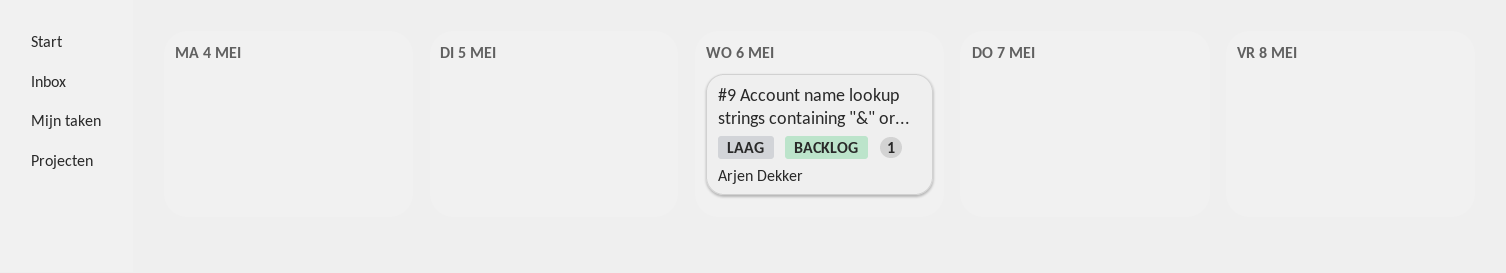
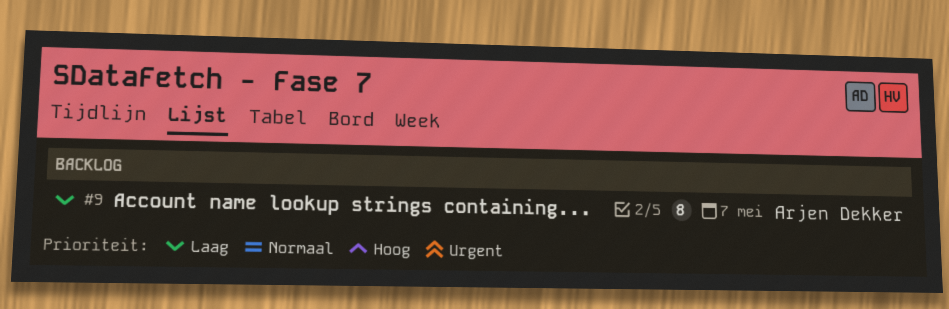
#9, estimate: 1 -> 8
#9, due: May 6 -> May 7

